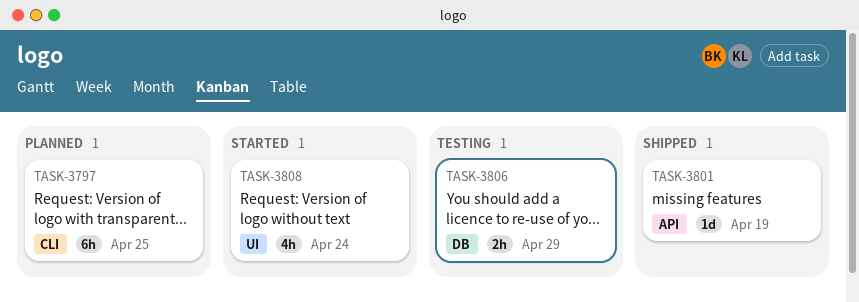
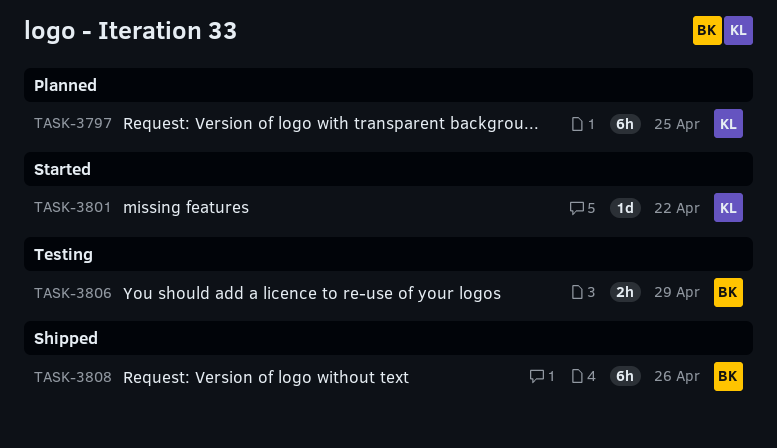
TASK-3801, status: Shipped -> Started
TASK-3801, due: Apr 19 -> Apr 22
TASK-3808, status: Started -> Shipped
TASK-3808, estimate: 4h -> 6h
TASK-3808, due: Apr 24 -> Apr 26

